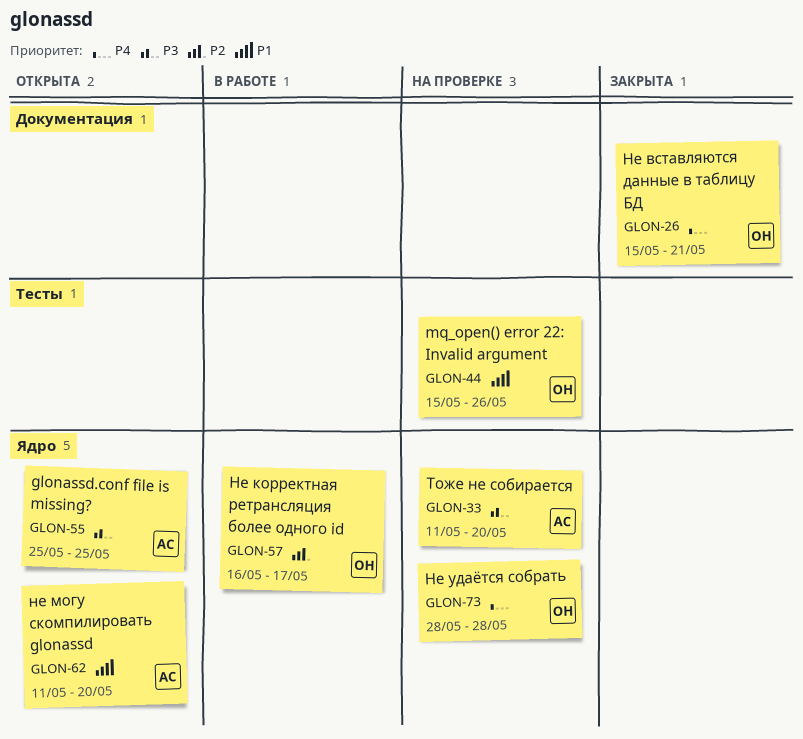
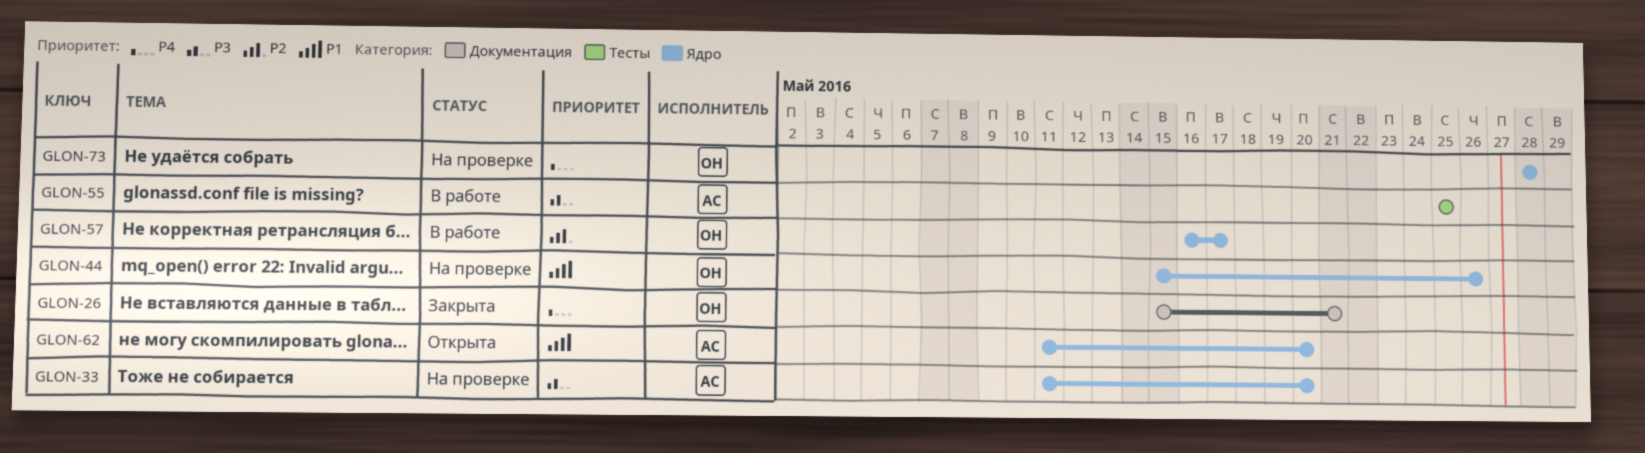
GLON-44, label: Тесты -> Ядро
GLON-55, status: Открыта -> В работе
GLON-55, label: Ядро -> Тесты

